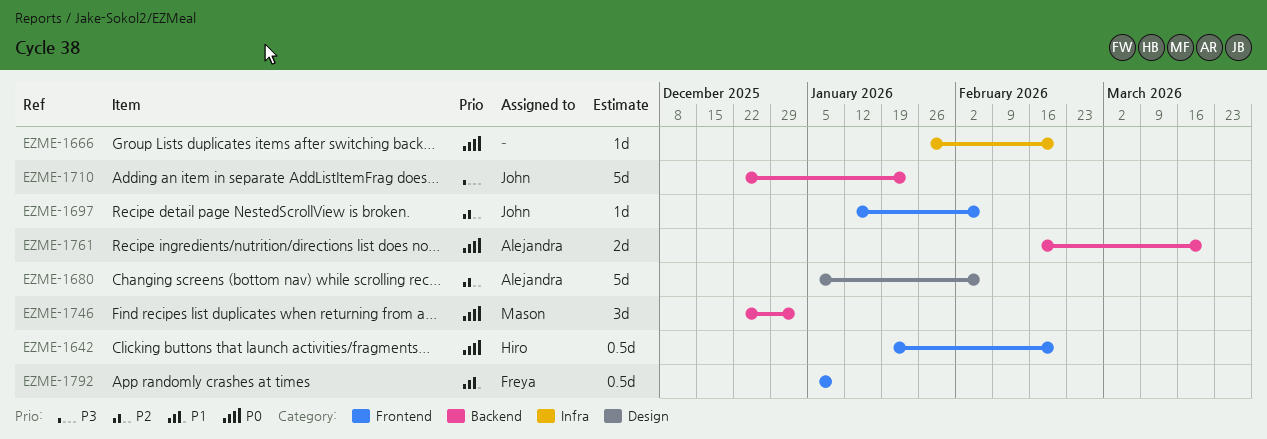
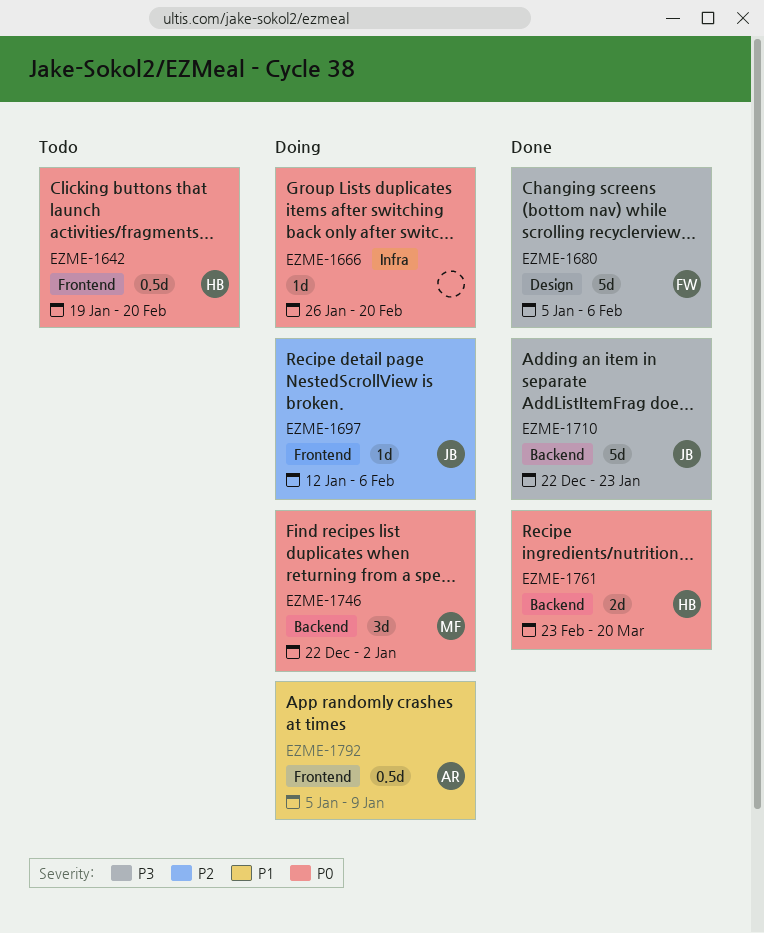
EZME-1680, owner: Alejandra -> Freya
EZME-1680, priority: P2 -> P3
EZME-1761, owner: Alejandra -> Hiro
EZME-1761, start: Feb 16 -> Feb 23
EZME-1792, owner: Freya -> Alejandra

